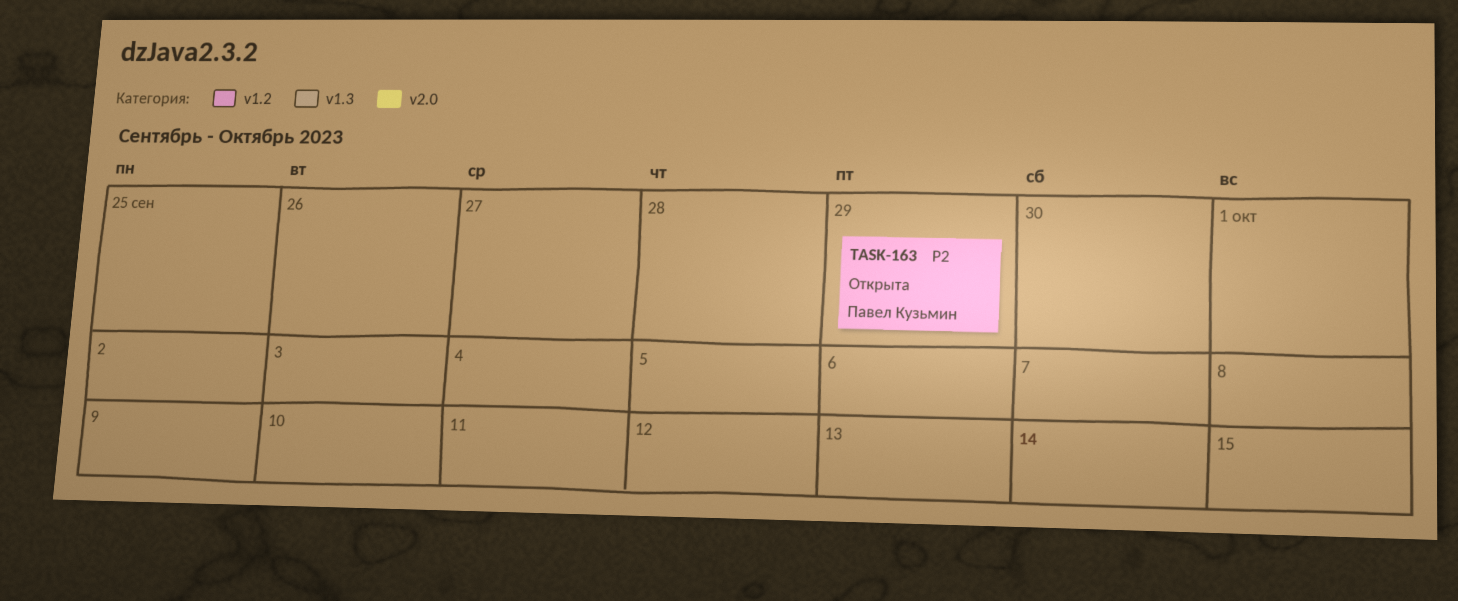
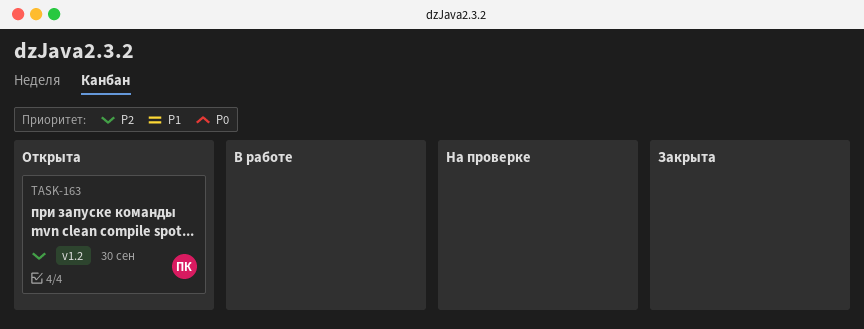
TASK-163, due: Sep 29 -> Sep 30

